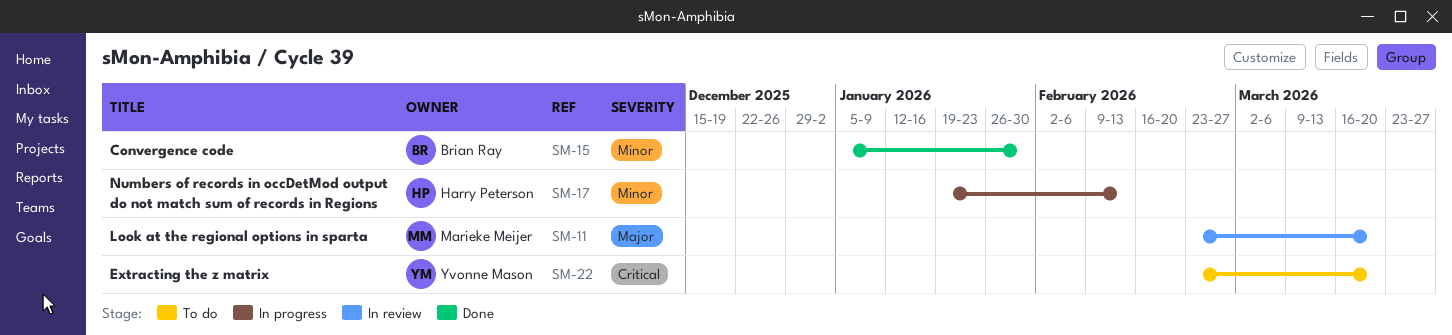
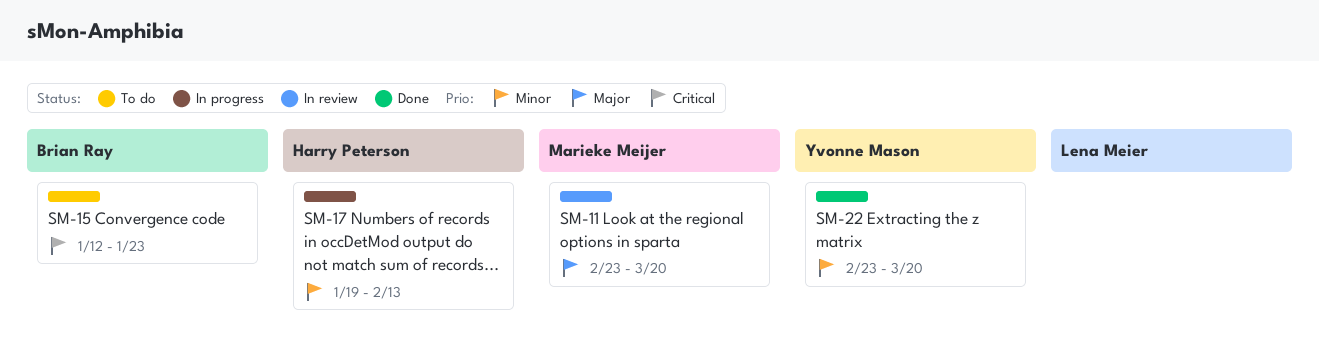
SM-15, status: Done -> To do
SM-15, priority: Minor -> Critical
SM-15, start: Jan 5 -> Jan 12
SM-15, due: Jan 30 -> Jan 23
SM-22, status: To do -> Done
SM-22, priority: Critical -> Minor

